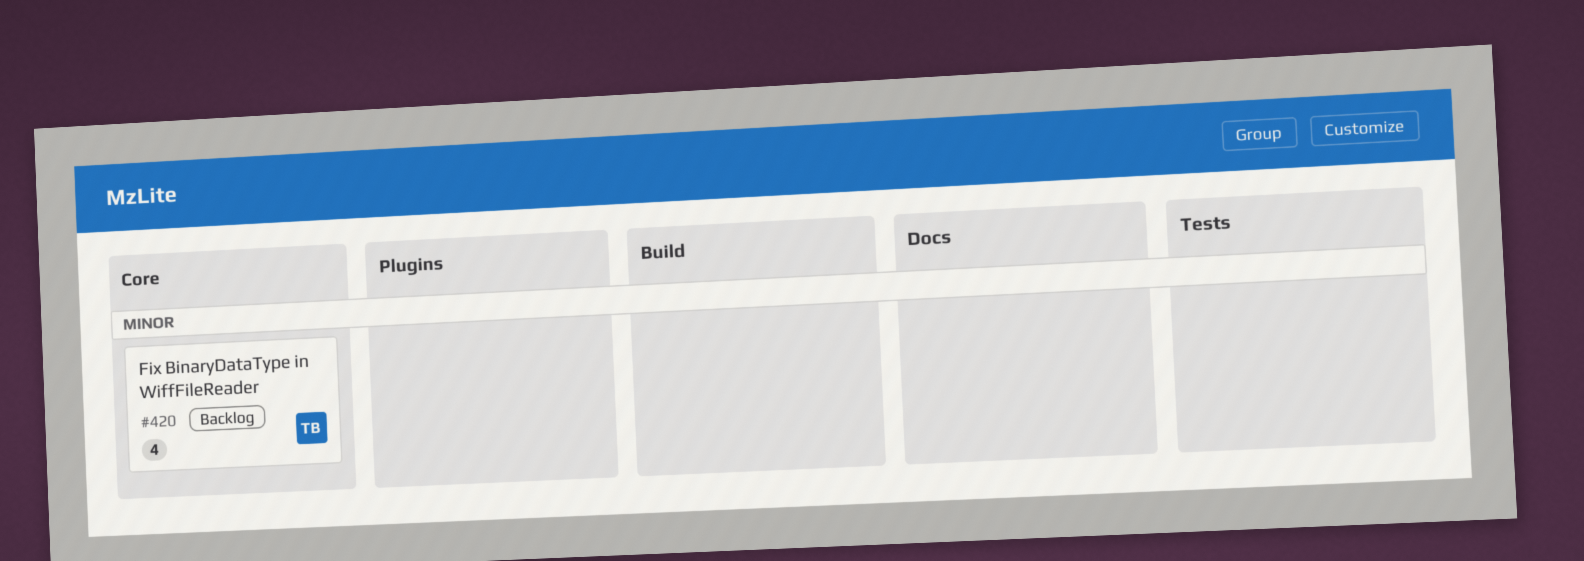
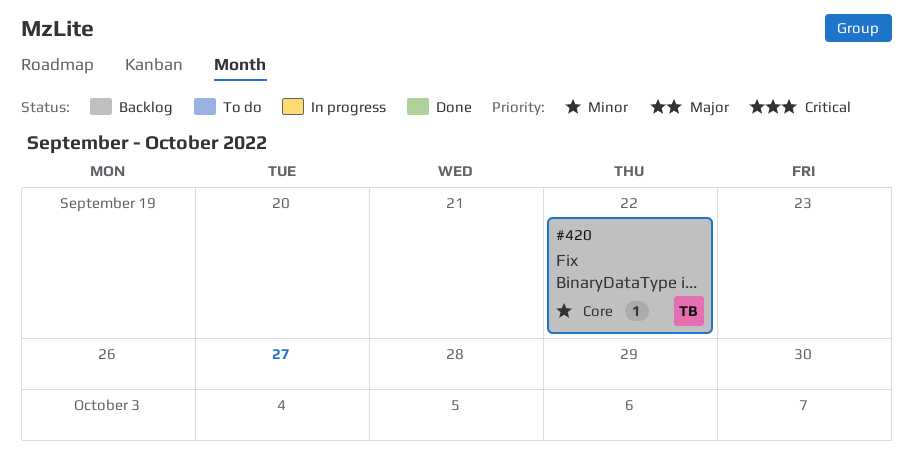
#420, estimate: 4 -> 1

